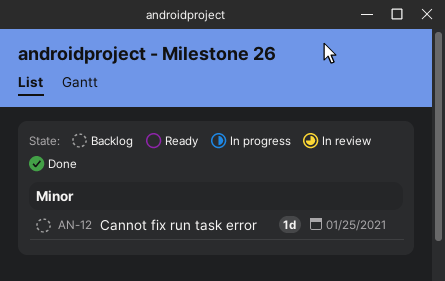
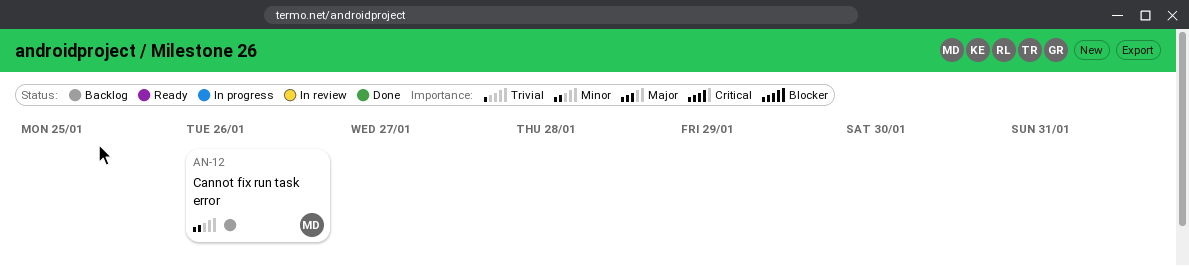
AN-12, due: Jan 25 -> Jan 26

